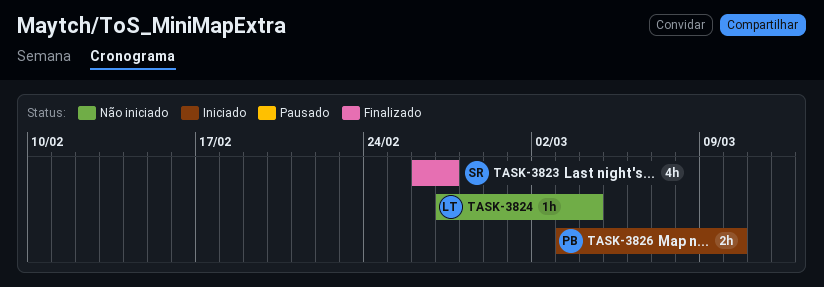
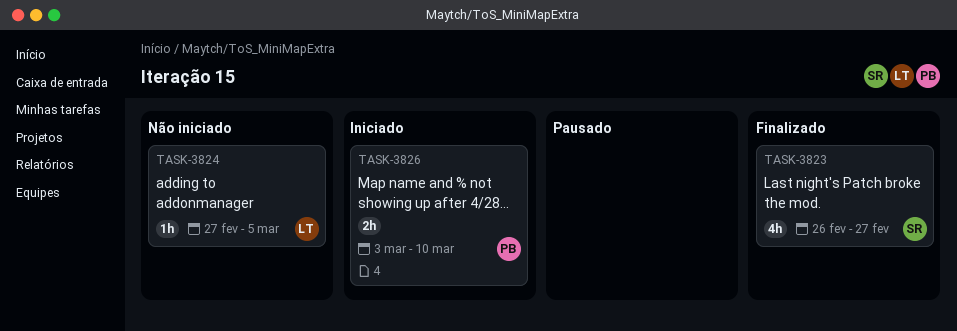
TASK-3824, due: Mar 4 -> Mar 5

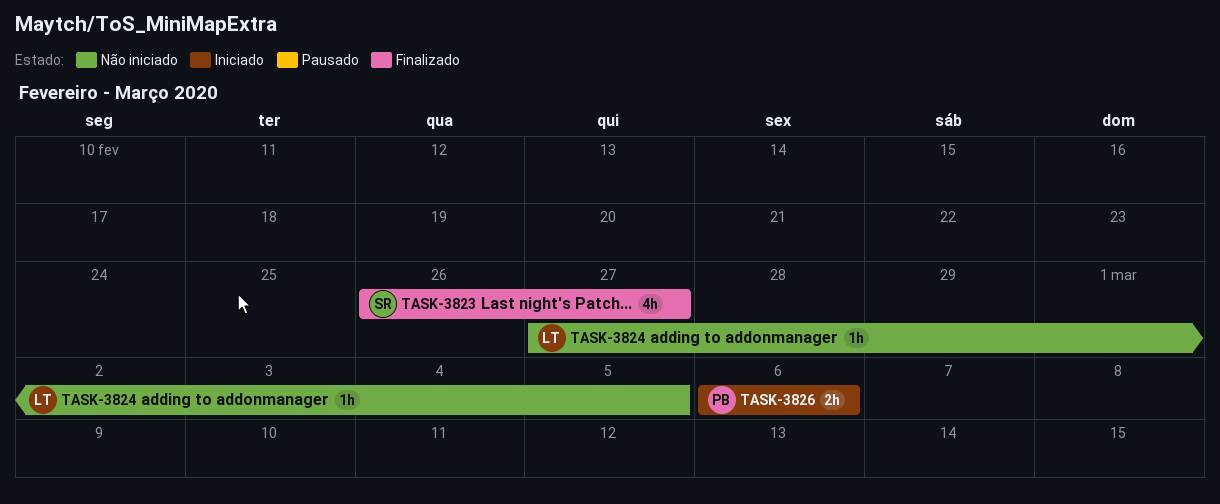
TASK-3826, start: Mar 3 -> Mar 6
TASK-3826, due: Mar 10 -> Mar 6

